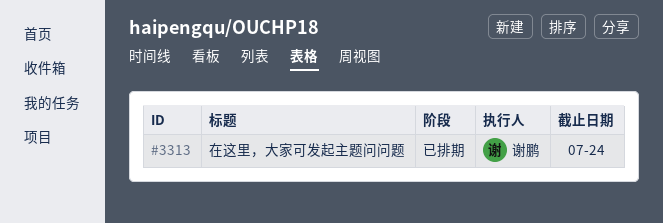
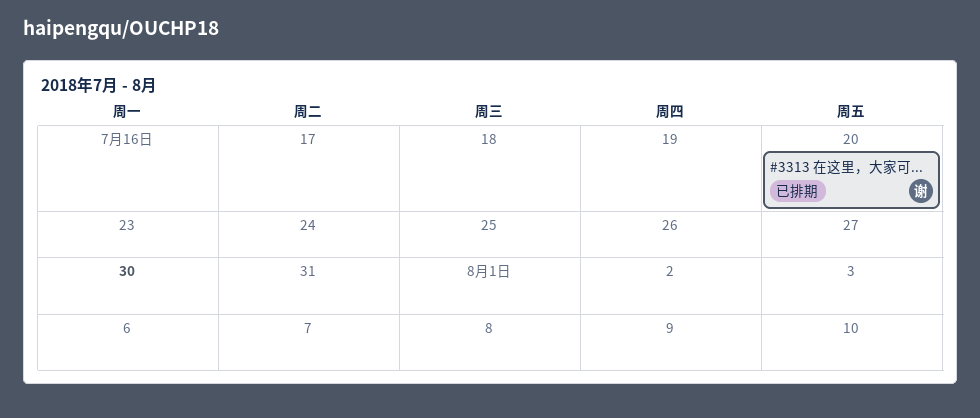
#3313, due: Jul 24 -> Jul 20

